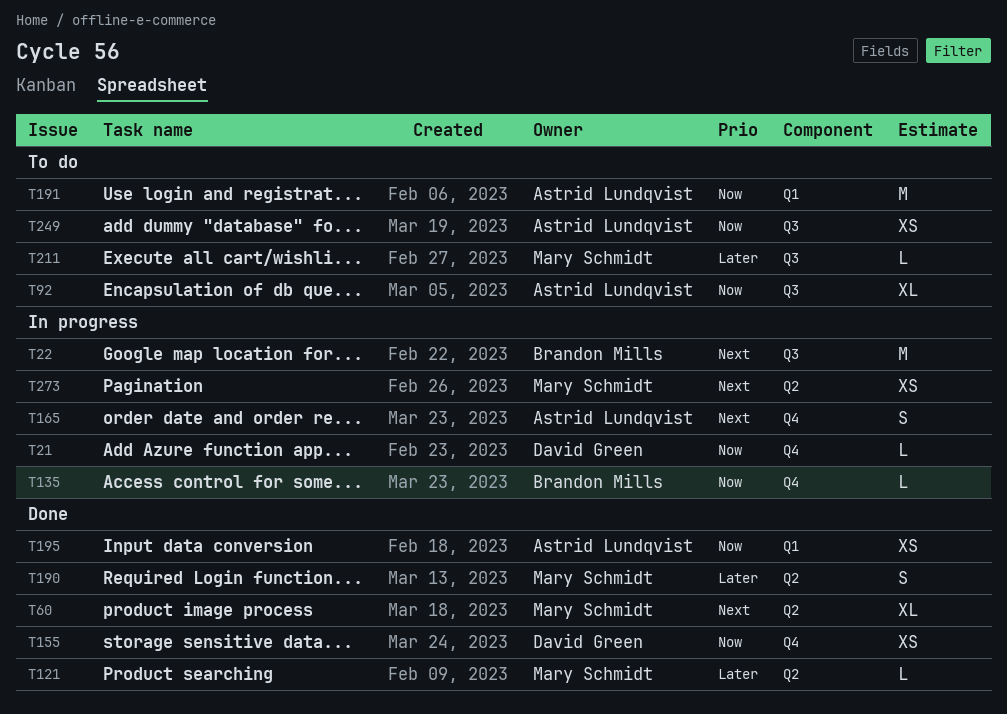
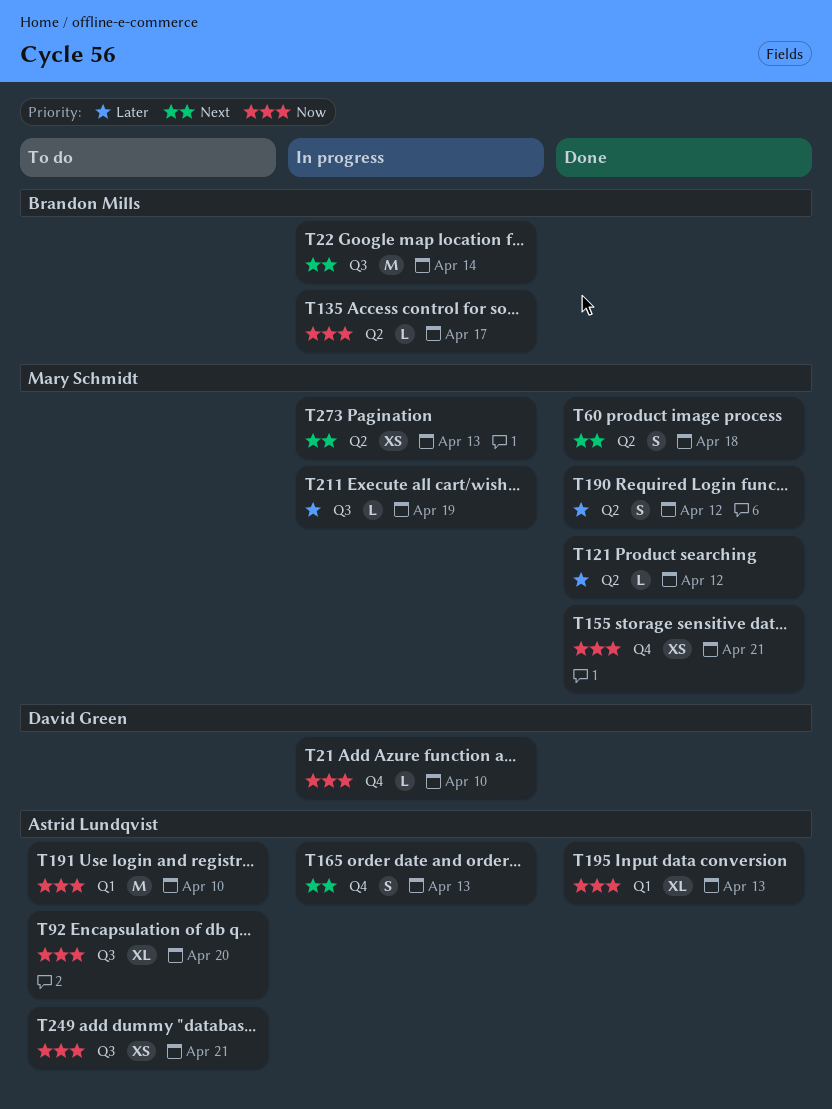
T60, estimate: XL -> S
T135, label: Q4 -> Q2
T155, owner: David Green -> Mary Schmidt
T195, estimate: XS -> XL
T211, status: To do -> In progress

